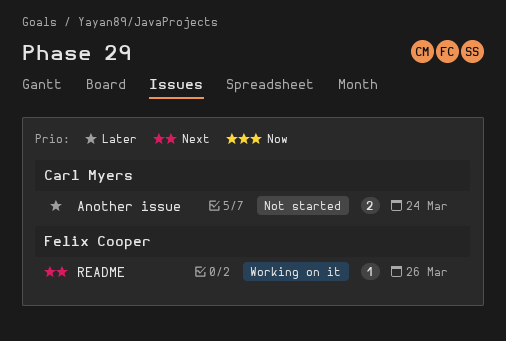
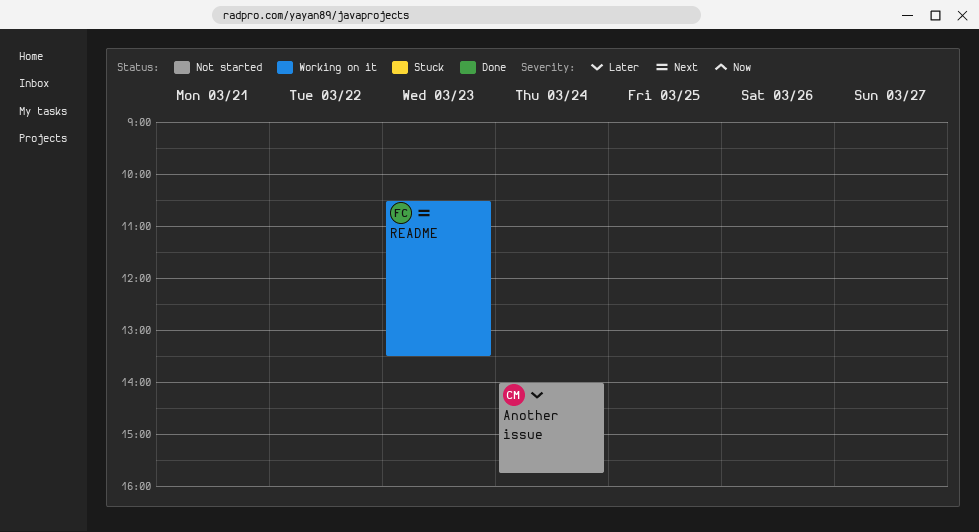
README, day: Mar 26 -> Mar 23

